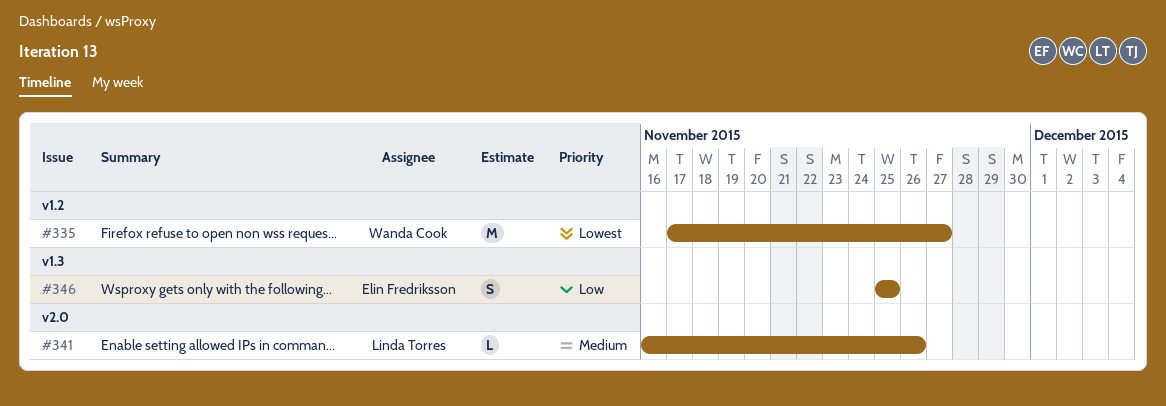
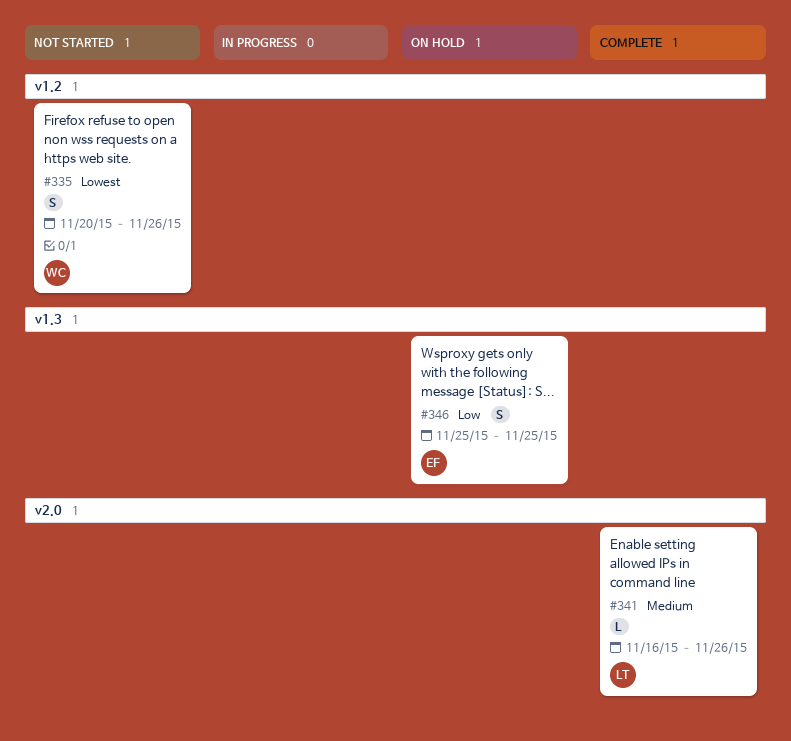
#335, estimate: M -> S
#335, start: Nov 17 -> Nov 20
#335, due: Nov 27 -> Nov 26

